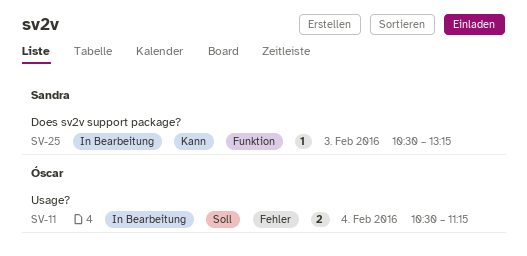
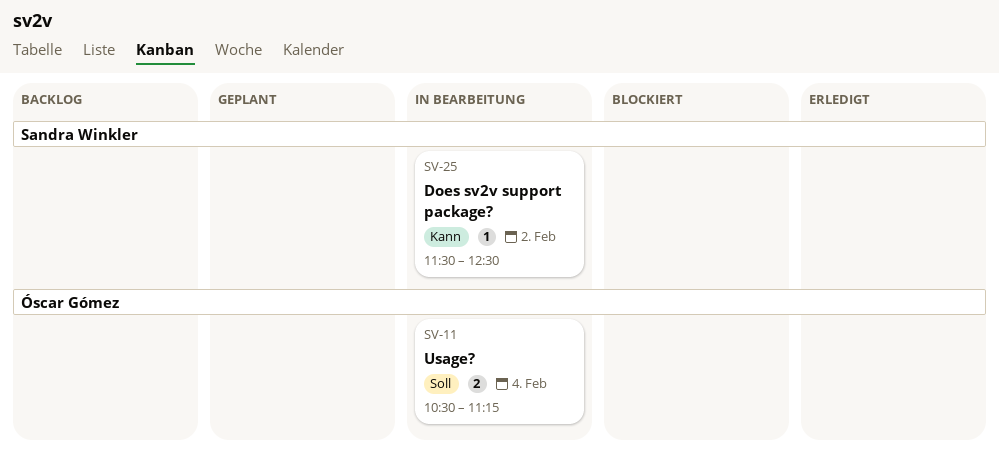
SV-25, day: Feb 3 -> Feb 2
SV-25, begins: 10:30 -> 11:30
SV-25, ends: 13:15 -> 12:30

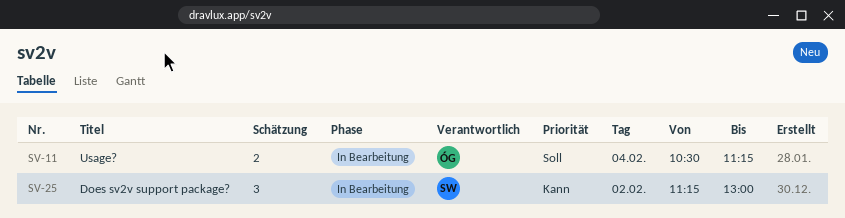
SV-25, estimate: 1 -> 3
SV-25, begins: 11:30 -> 11:15
SV-25, ends: 12:30 -> 13:00

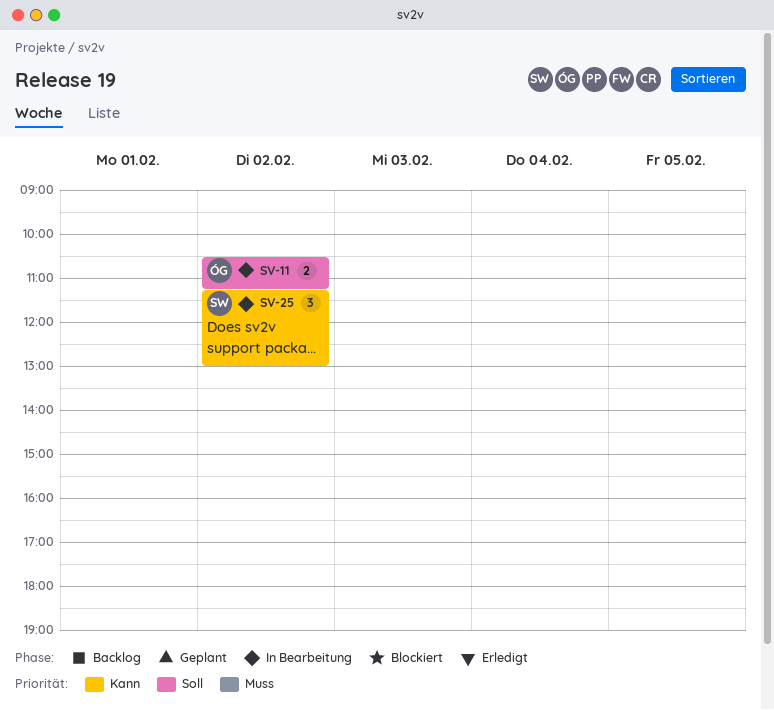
SV-11, day: Feb 4 -> Feb 2

